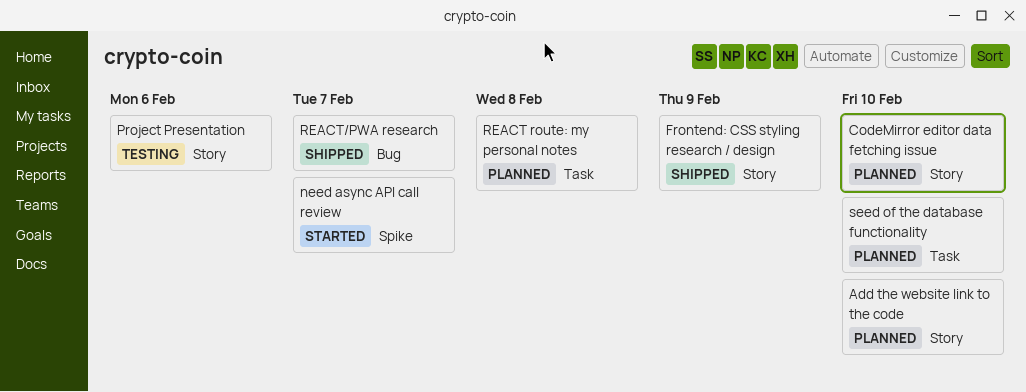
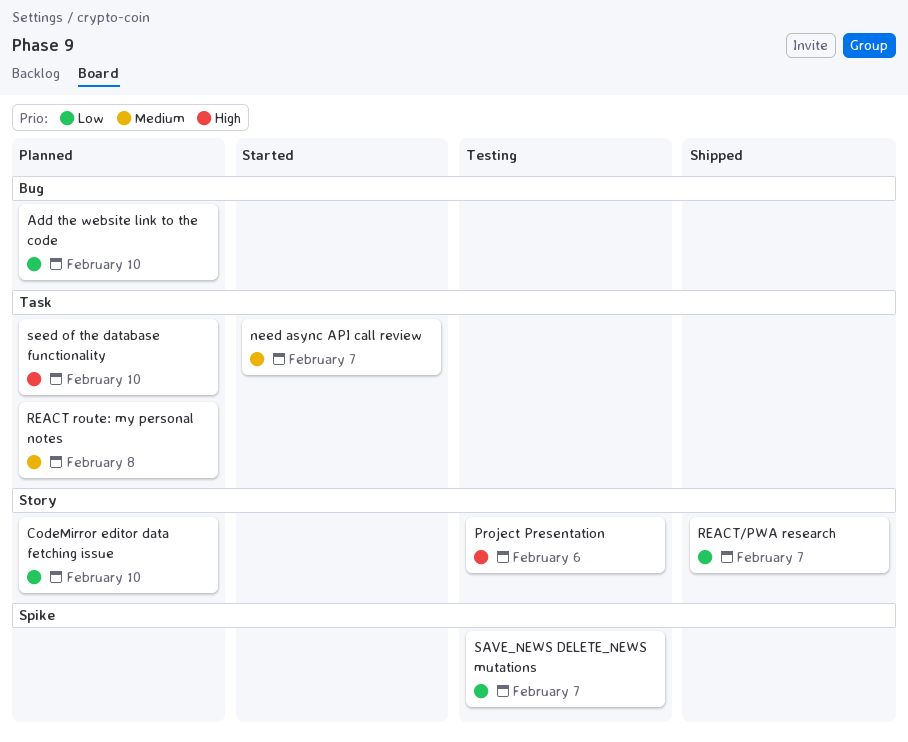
Add the website link to the code, label: Story -> Bug
Frontend: CSS styling research / design: present -> none
need async API call review, label: Spike -> Task
REACT/PWA research, label: Bug -> Story
SAVE_NEWS DELETE_NEWS mutations: none -> present

